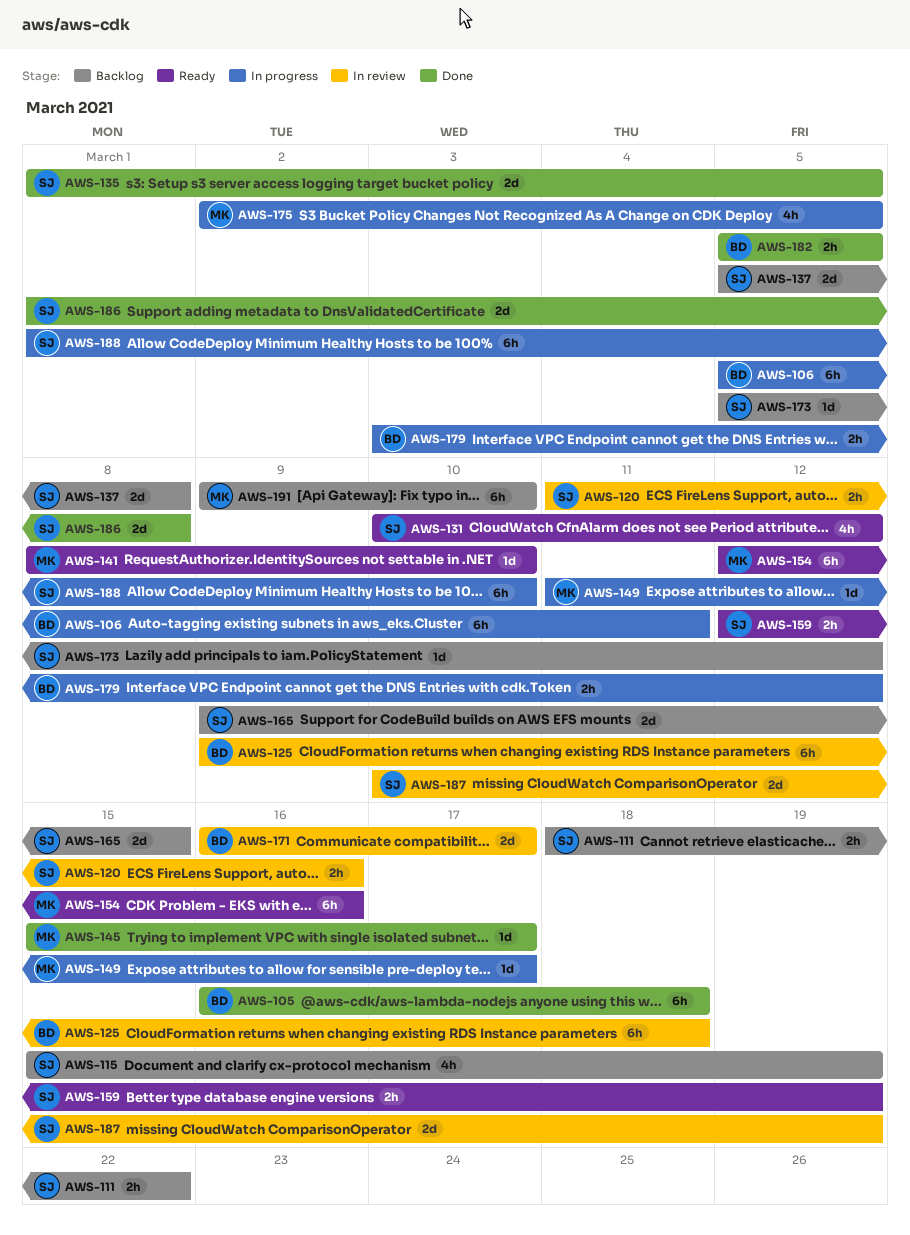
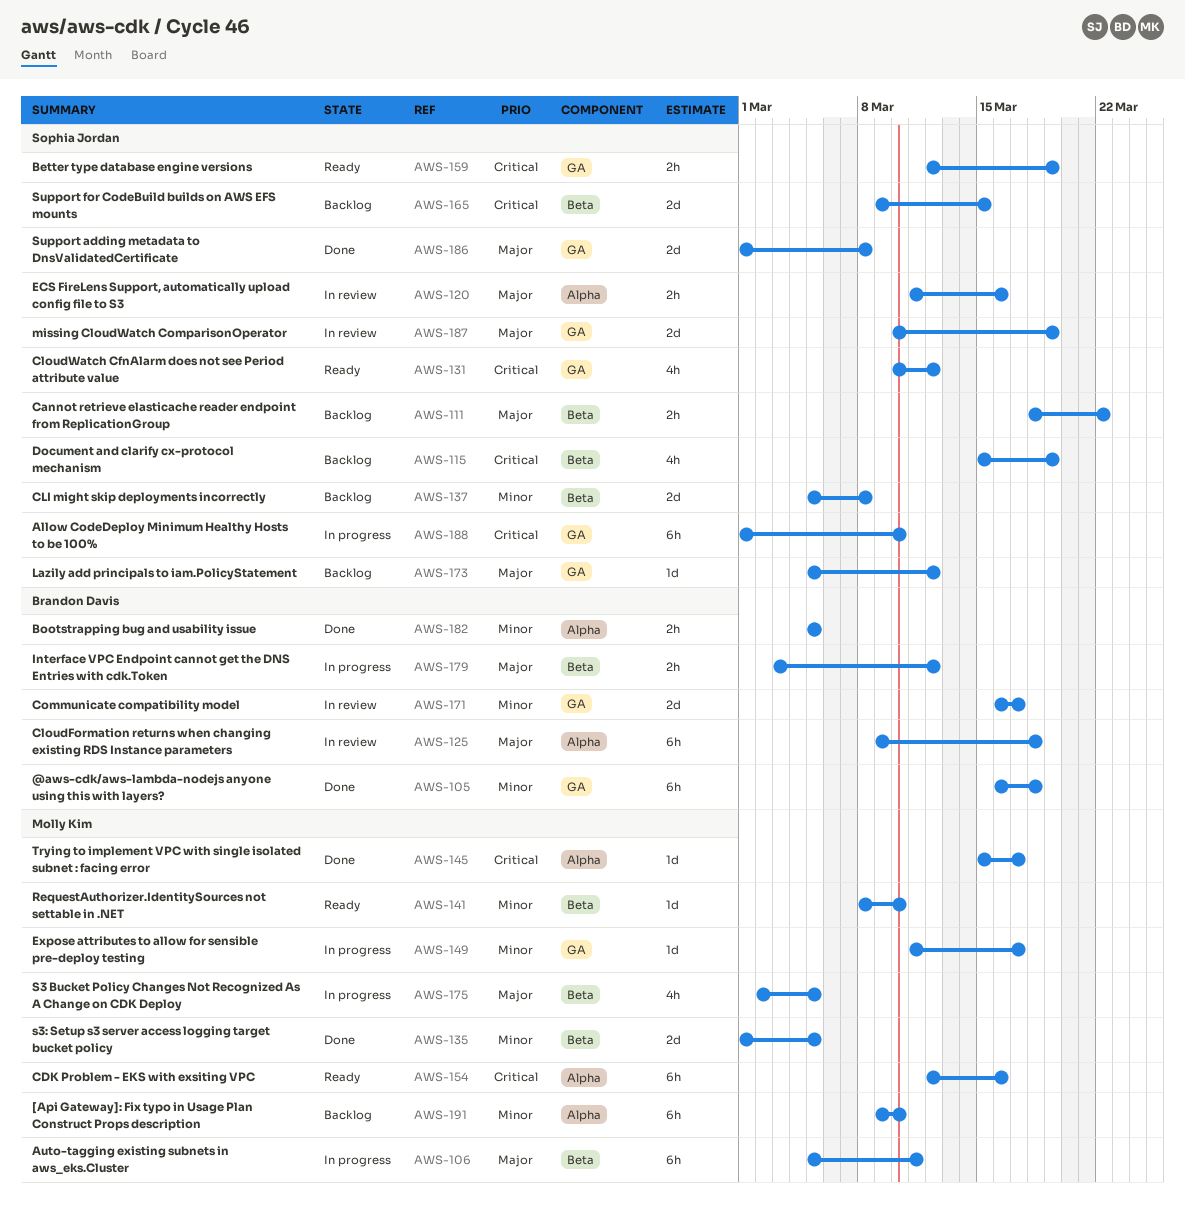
AWS-106, owner: Brandon Davis -> Molly Kim
AWS-135, owner: Sophia Jordan -> Molly Kim

